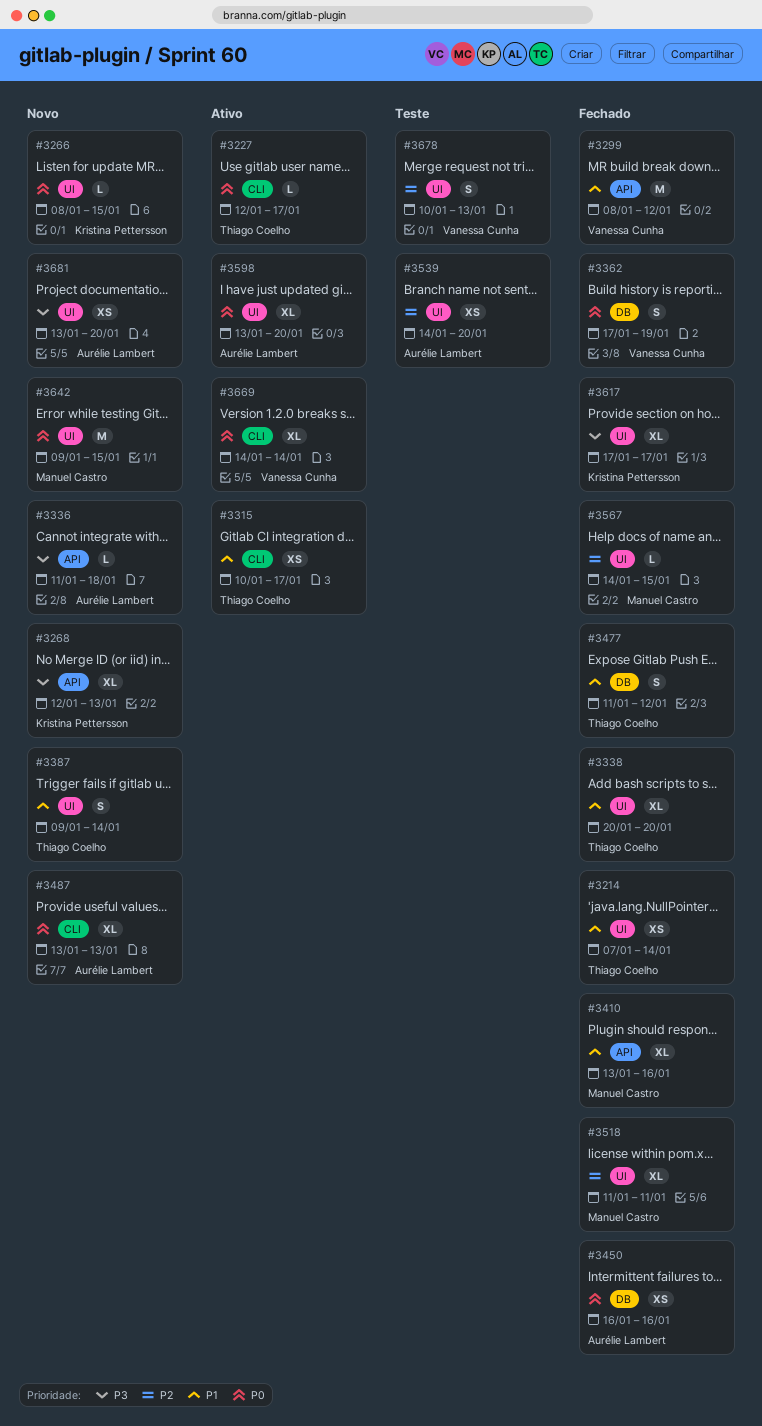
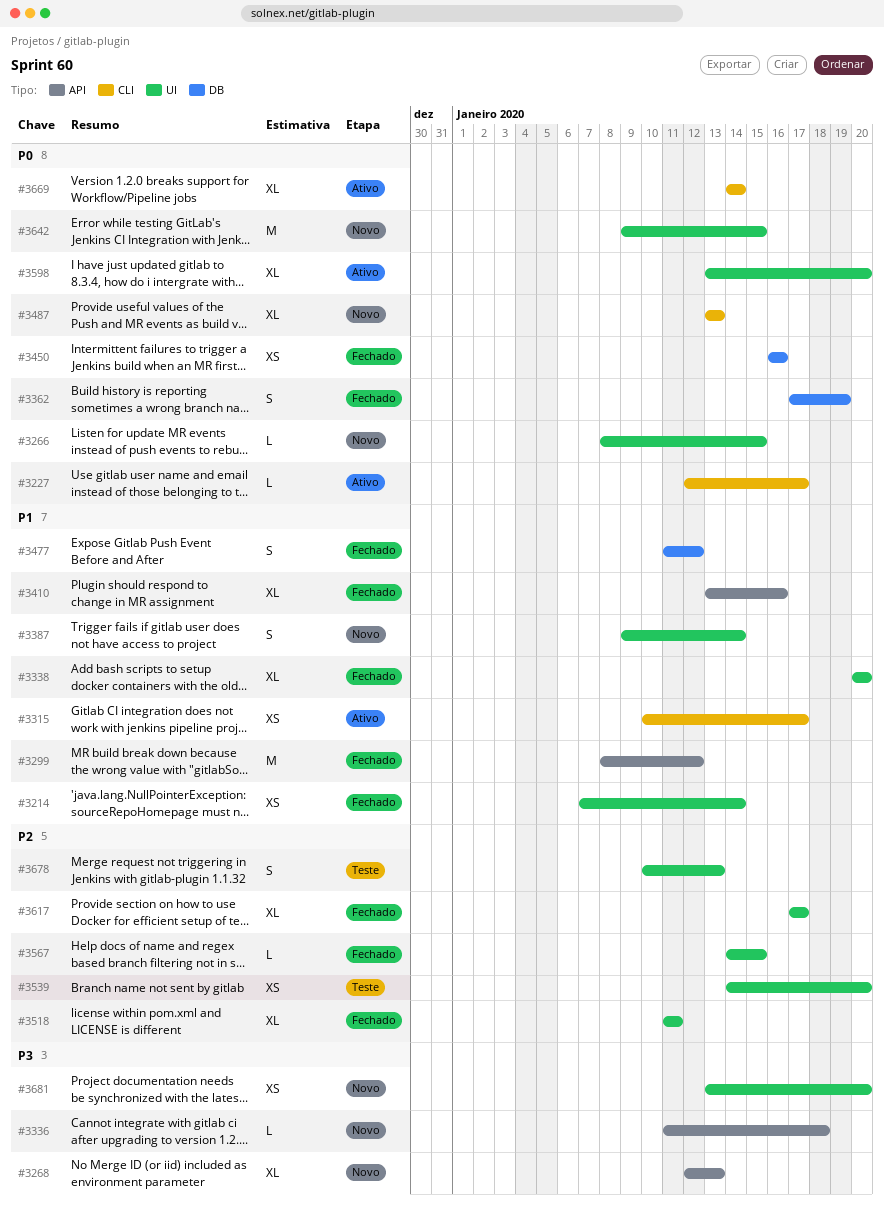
#3617, priority: P3 -> P2

